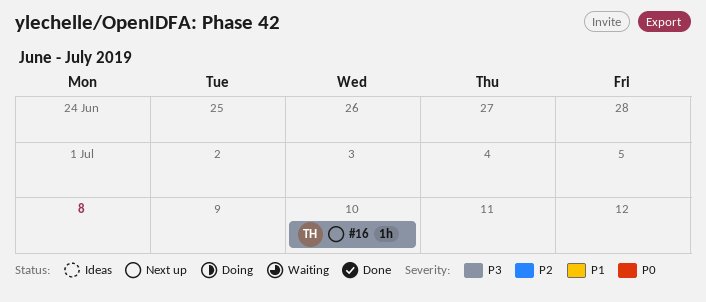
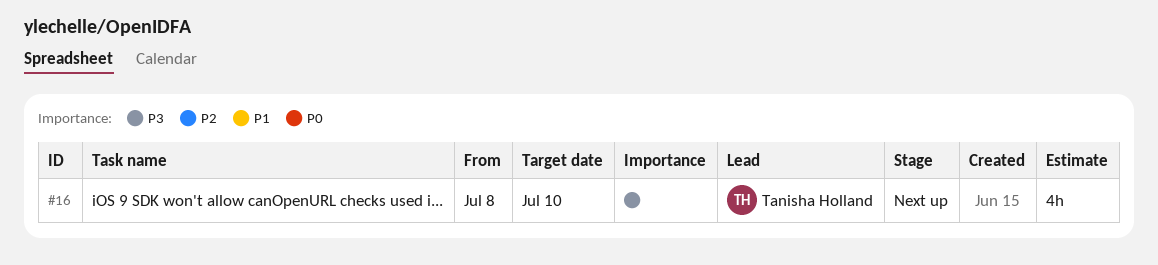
#16, estimate: 1h -> 4h
#16, start: Jul 10 -> Jul 8

